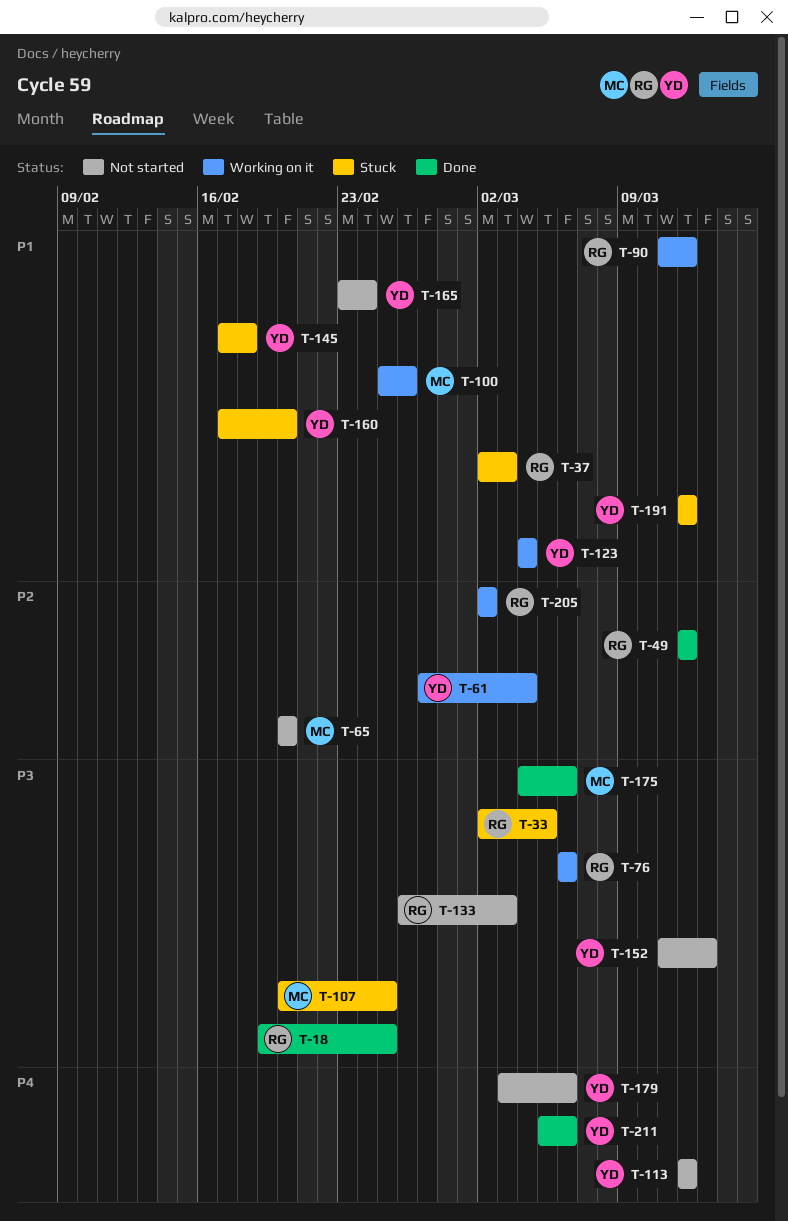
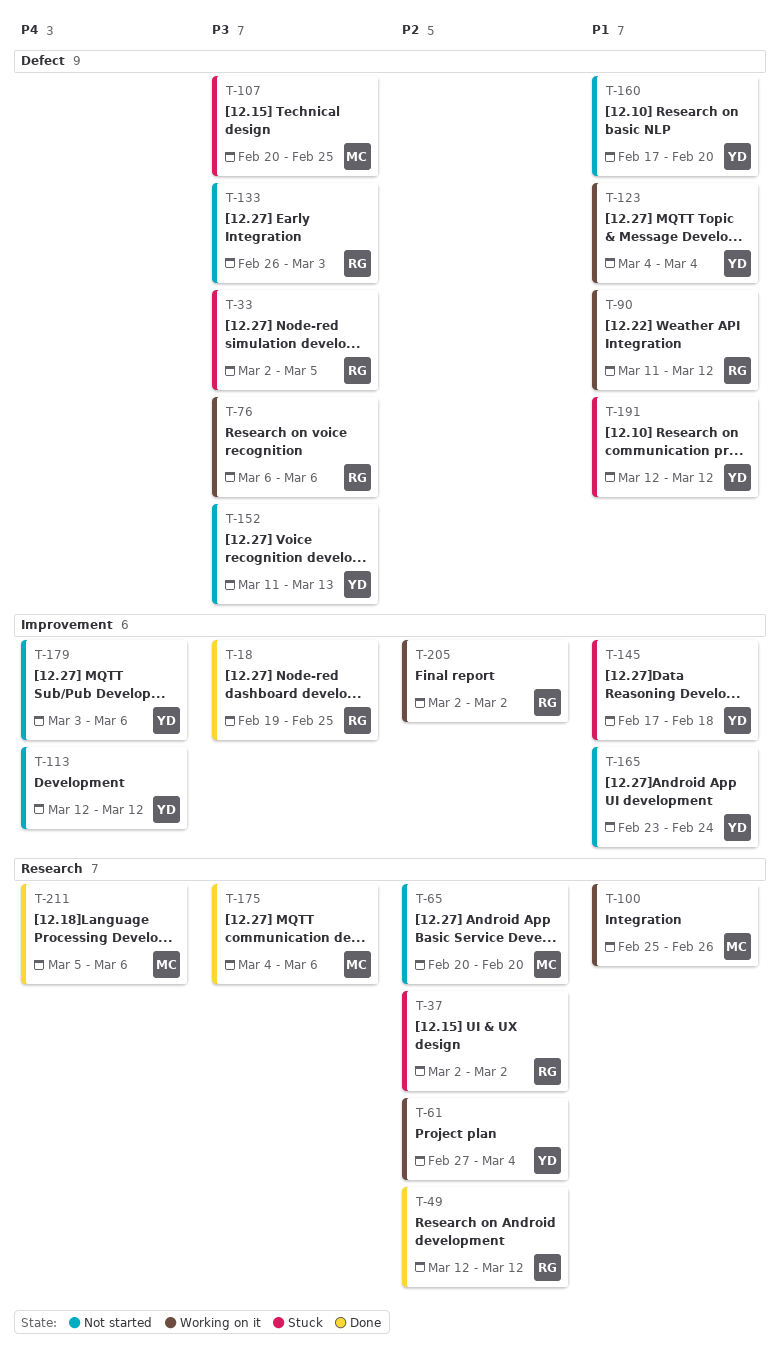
T-37, priority: P1 -> P2
T-37, due: Mar 3 -> Mar 2
T-160, status: Stuck -> Not started
T-211, owner: YD -> MC

